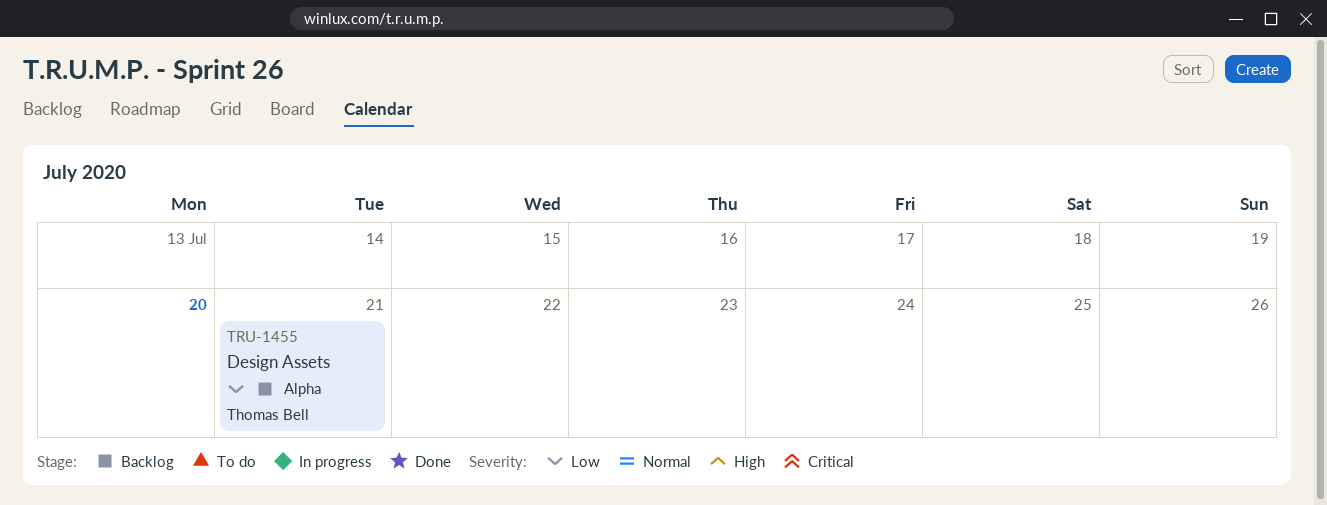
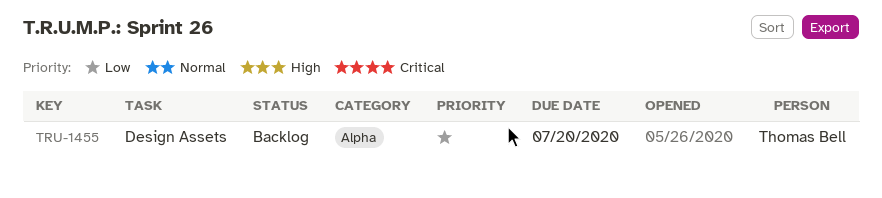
TRU-1455, due: Jul 21 -> Jul 20

